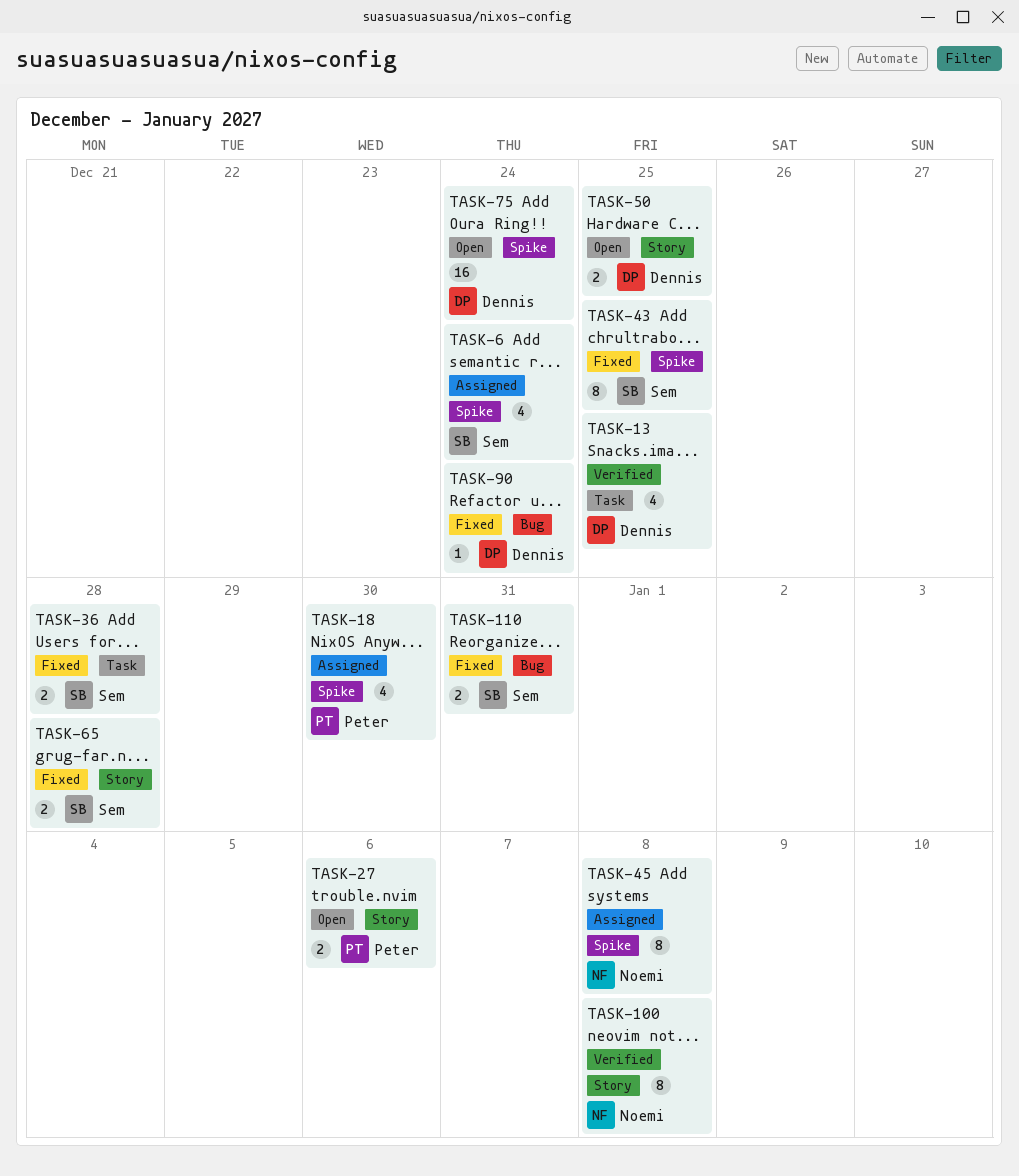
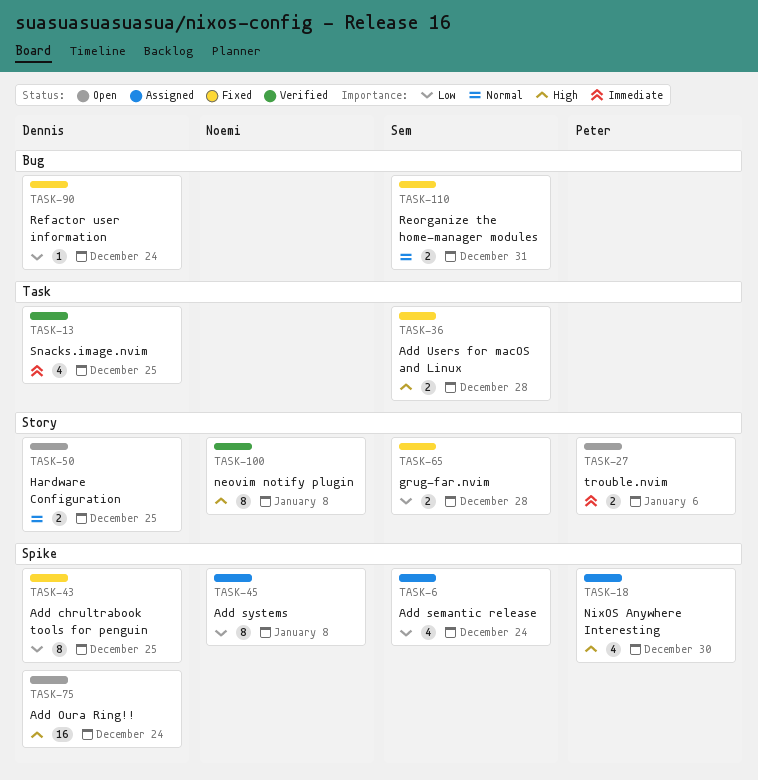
TASK-43, owner: Sem -> Dennis

